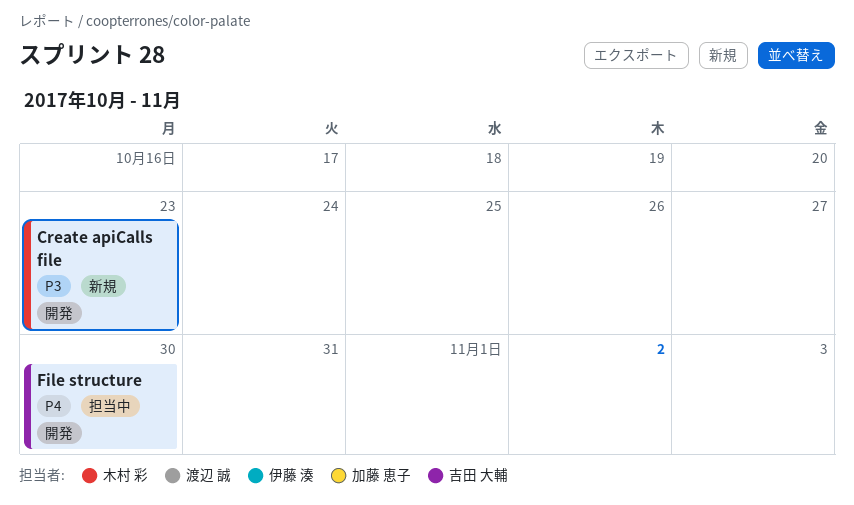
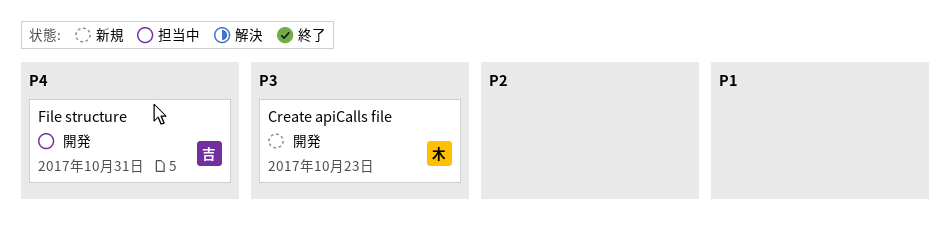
File structure, due: Oct 30 -> Oct 31

